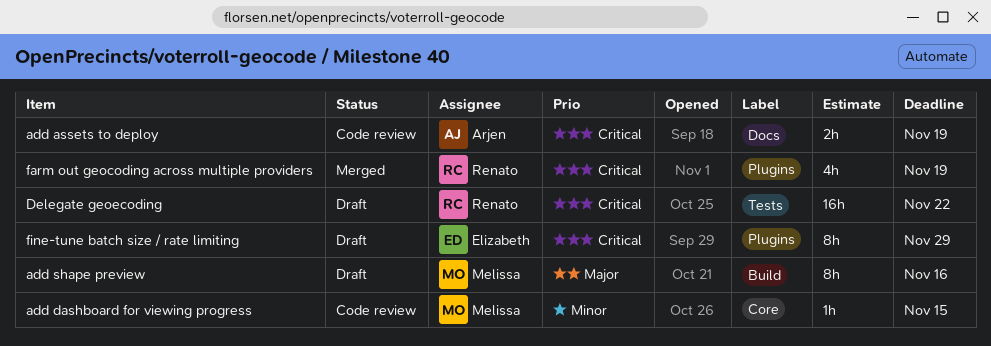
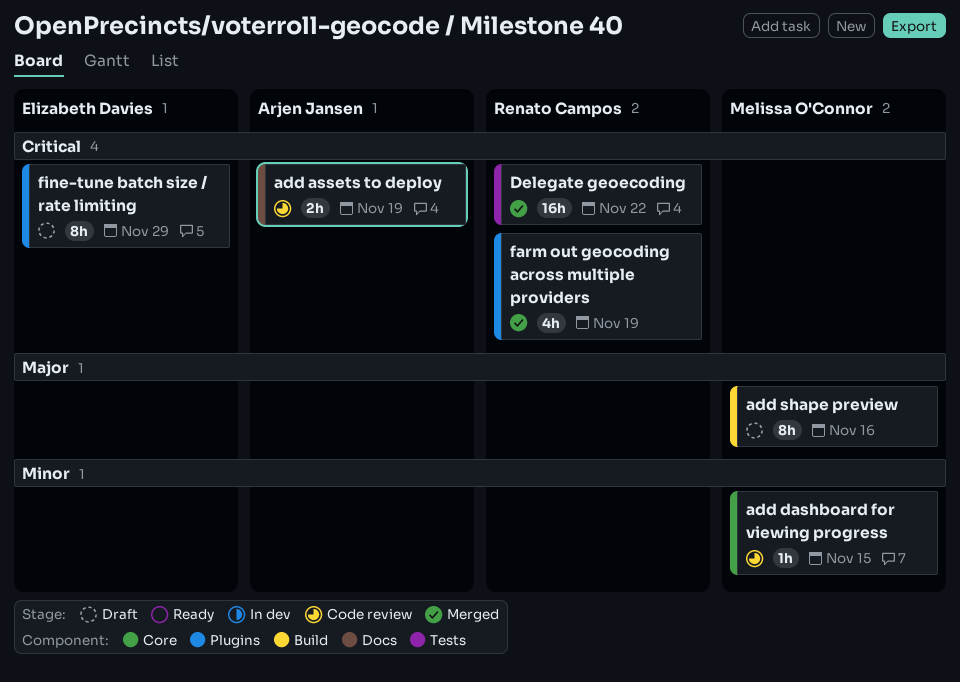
Delegate geoecoding, status: Draft -> Merged

